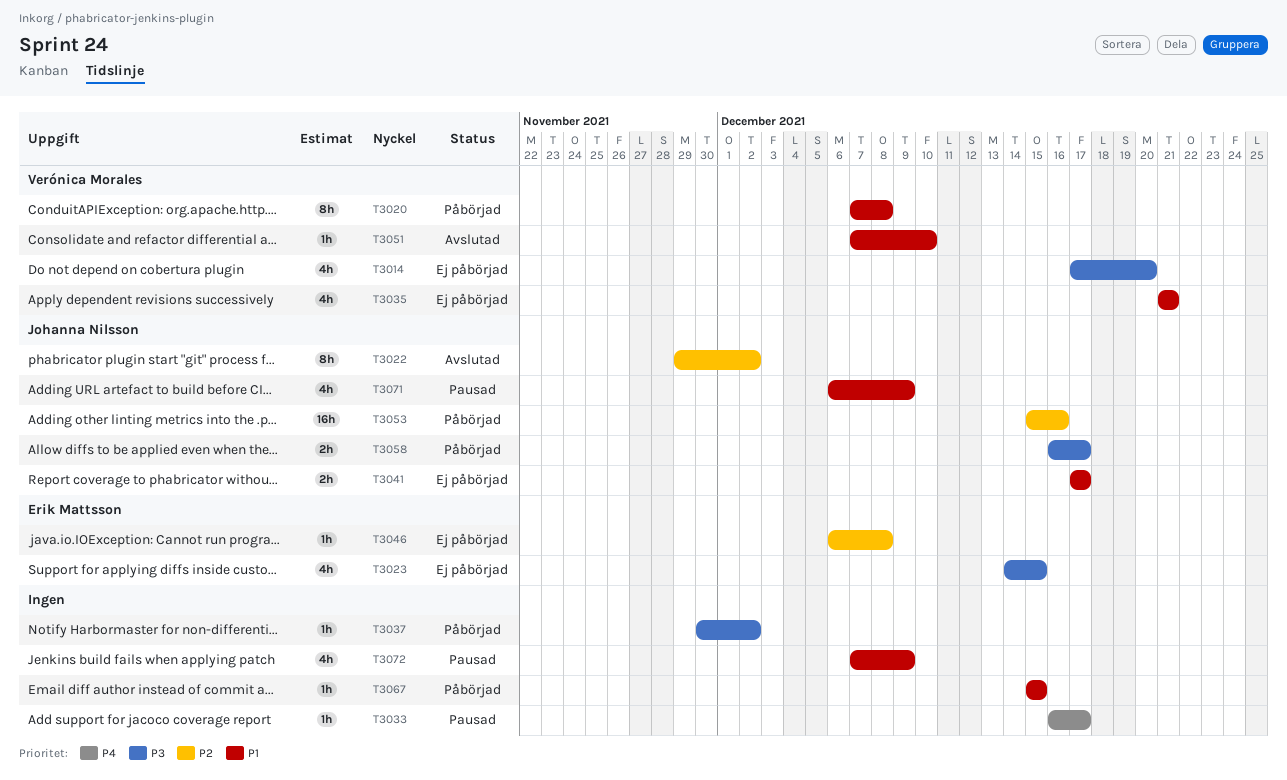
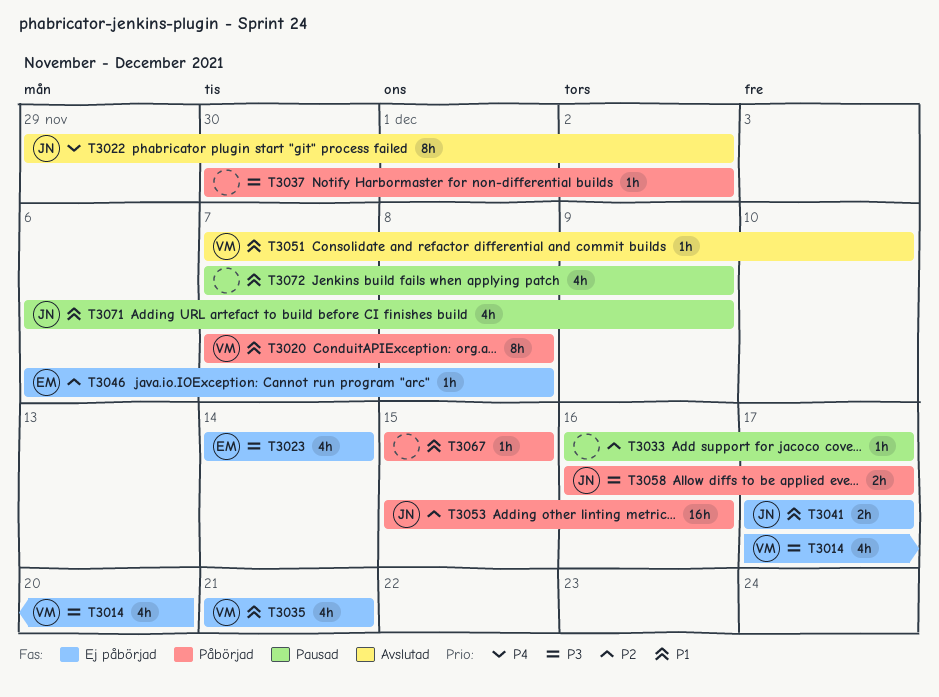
T3022, priority: P2 -> P4
T3023, due: Dec 15 -> Dec 14
T3033, priority: P4 -> P2

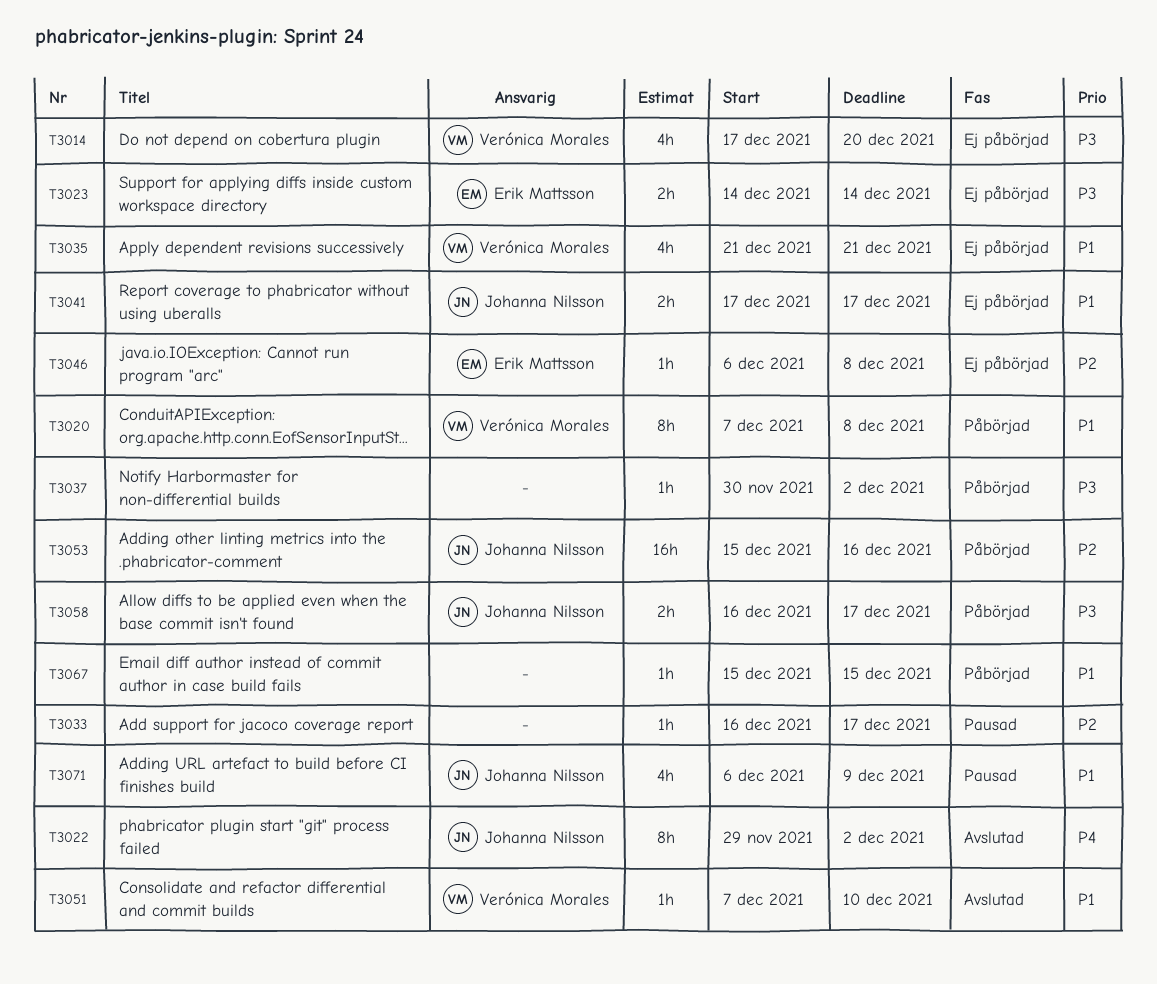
T3023, estimate: 4h -> 2h
T3072: present -> none

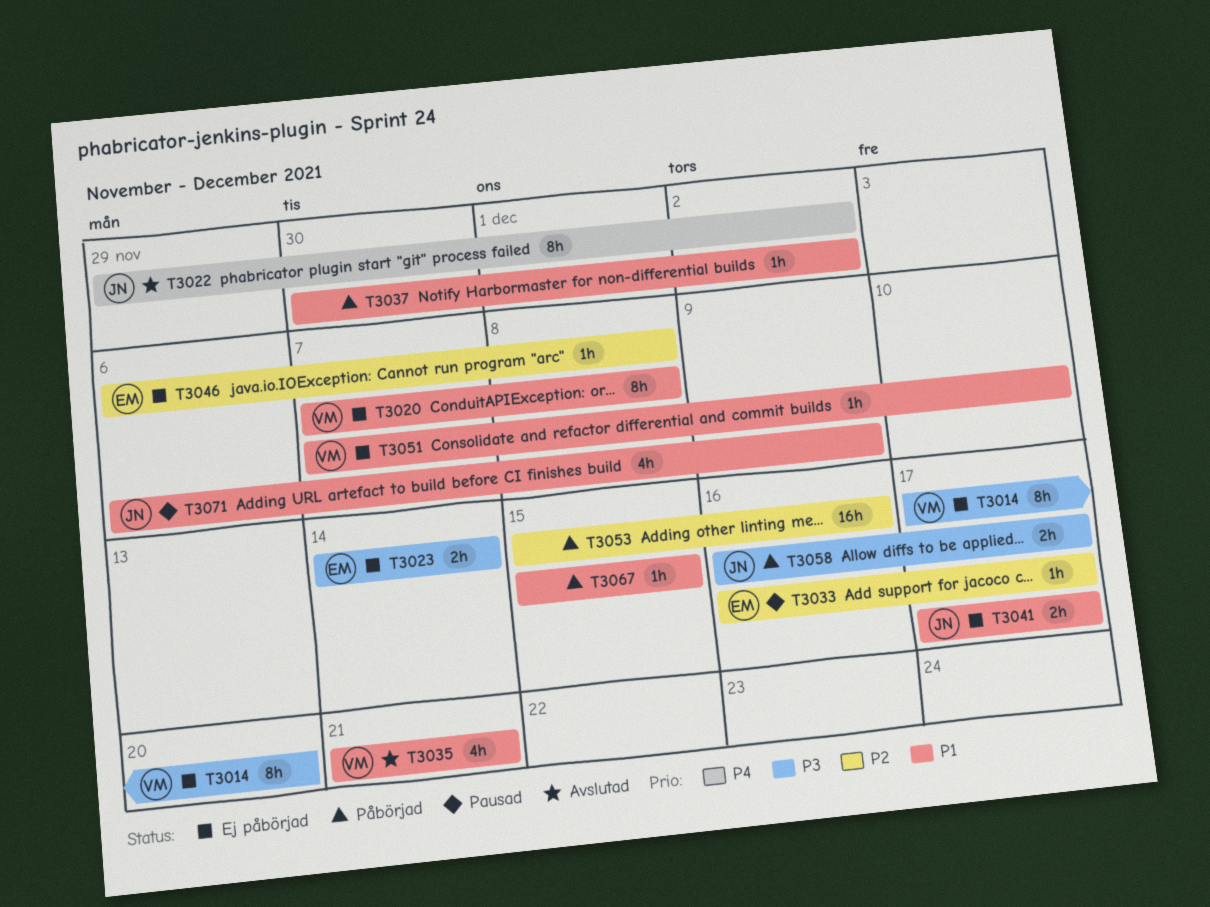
T3014, estimate: 4h -> 8h
T3020, status: Påbörjad -> Ej påbörjad
T3033, owner: none -> Erik Mattsson
T3035, status: Ej påbörjad -> Avslutad
T3037, priority: P3 -> P1
T3051, status: Avslutad -> Ej påbörjad
T3053, owner: Johanna Nilsson -> none

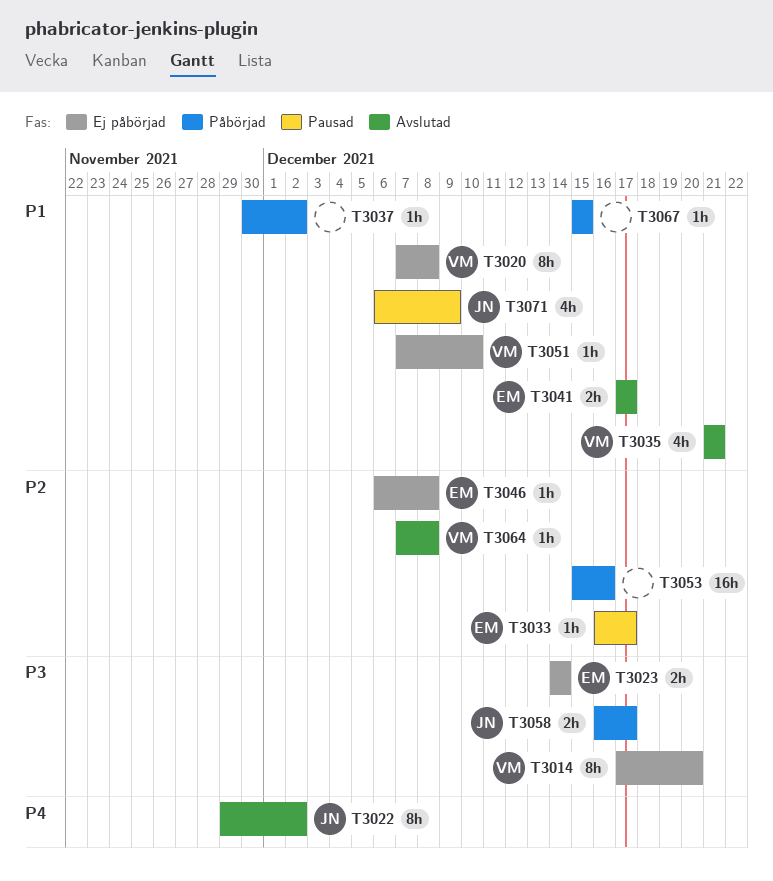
T3041, status: Ej påbörjad -> Avslutad
T3041, owner: JN -> EM
T3064: none -> present

